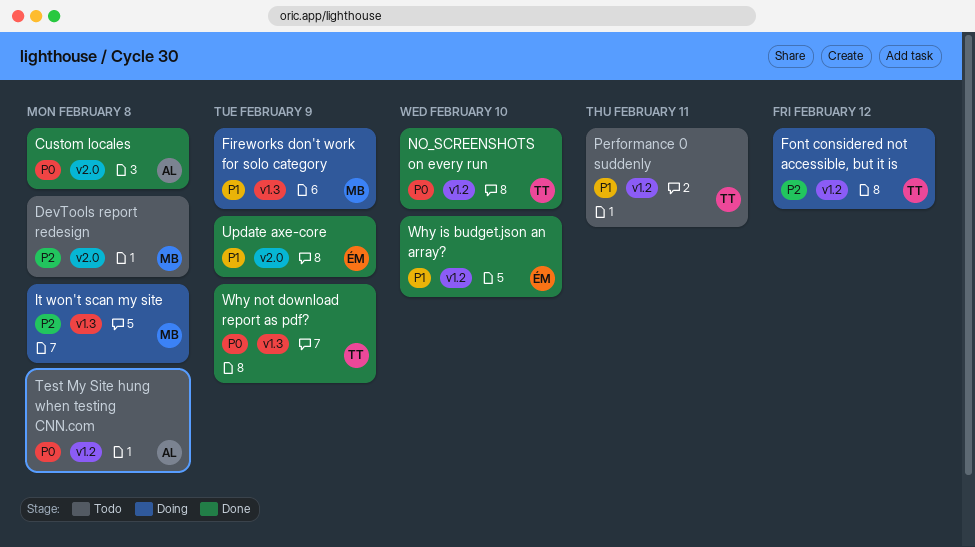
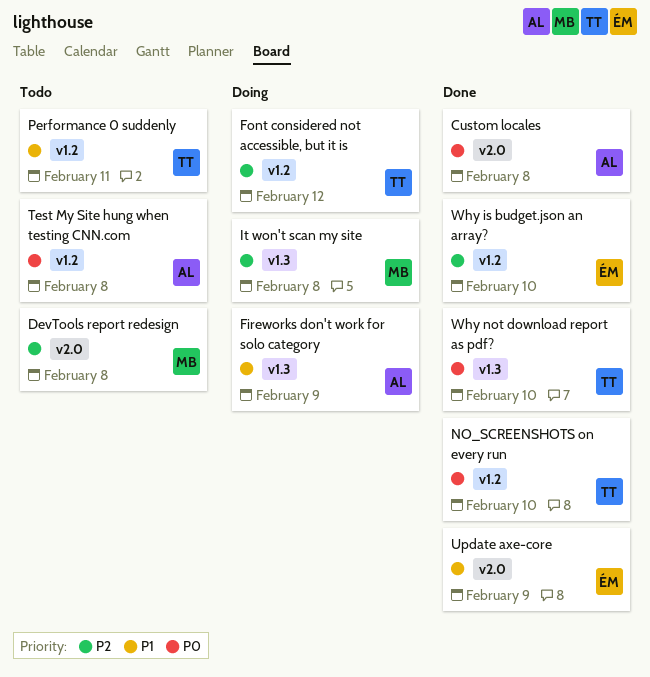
Fireworks don't work for solo category, owner: MB -> AL
Why is budget.json an array?, priority: P1 -> P2
Why not download report as pdf?, due: Feb 9 -> Feb 10

